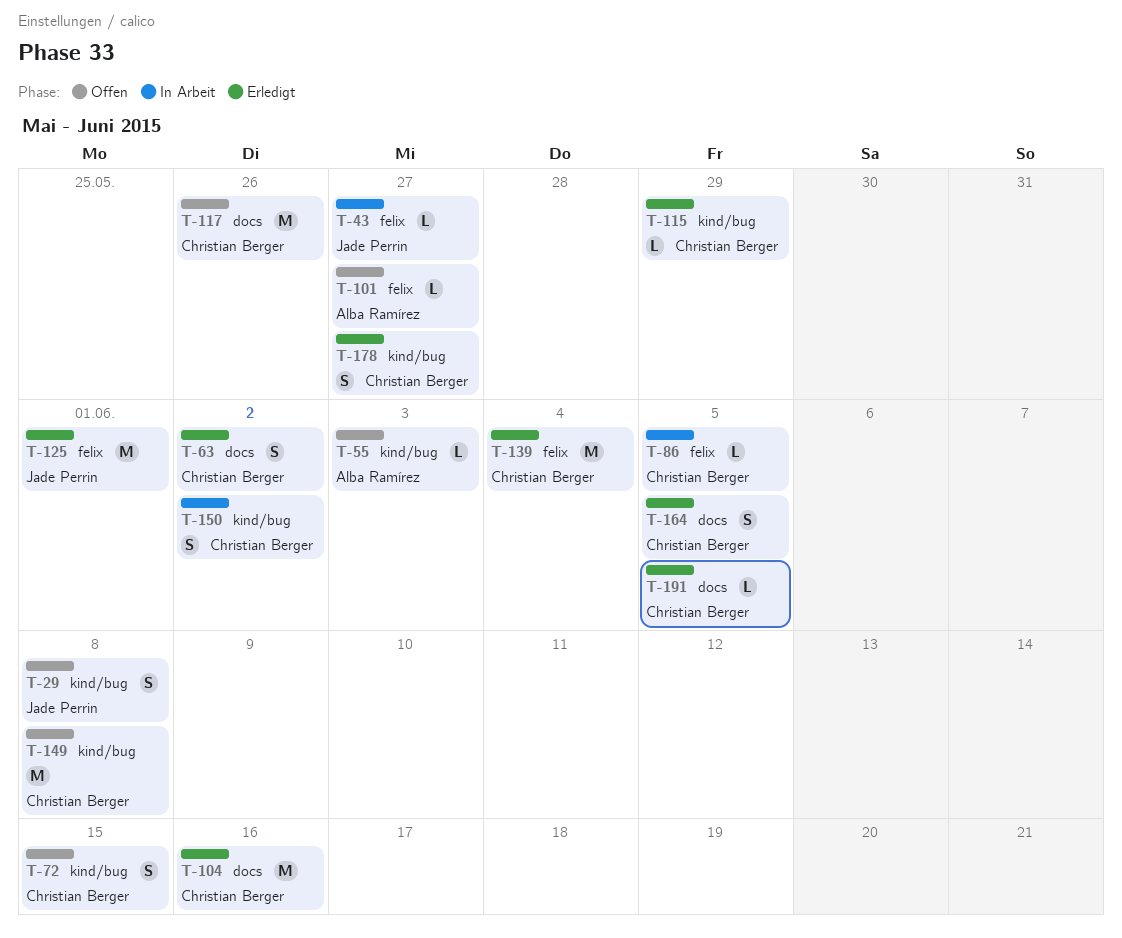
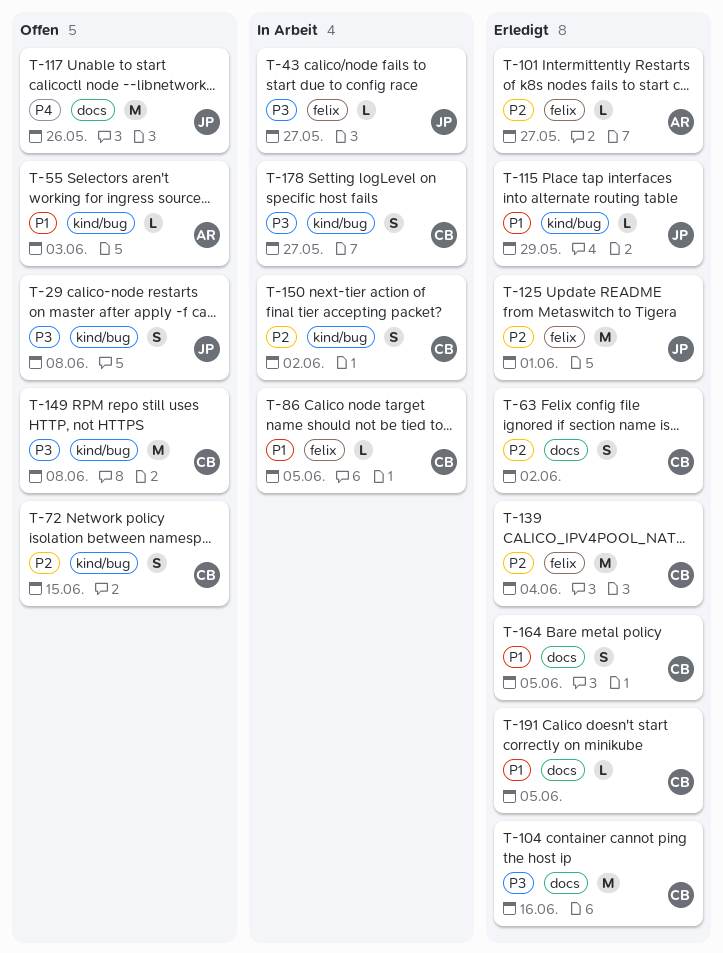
T-101, status: Offen -> Erledigt
T-115, owner: Christian Berger -> Jade Perrin
T-117, owner: Christian Berger -> Jade Perrin
T-178, status: Erledigt -> In Arbeit

